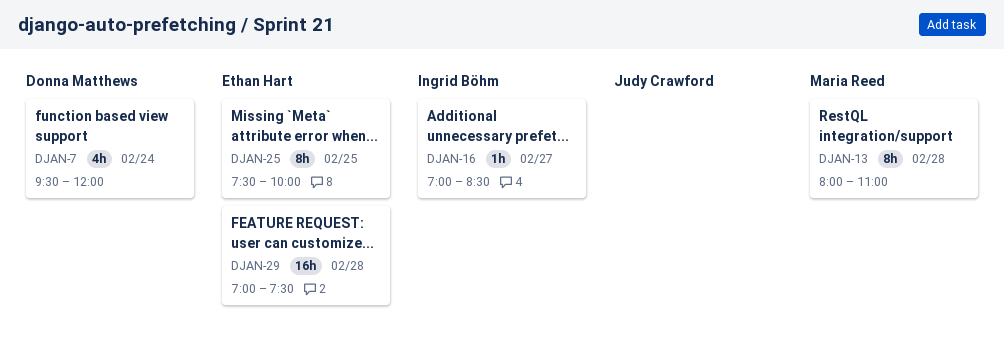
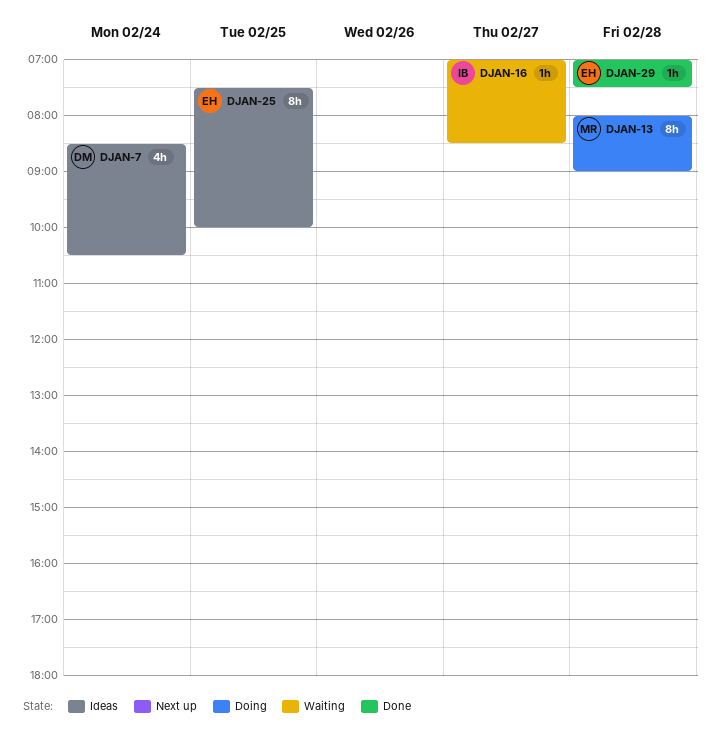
DJAN-7, begins: 09:30 -> 08:30
DJAN-7, ends: 12:00 -> 10:30
DJAN-13, ends: 11:00 -> 09:00
DJAN-29, estimate: 16h -> 1h

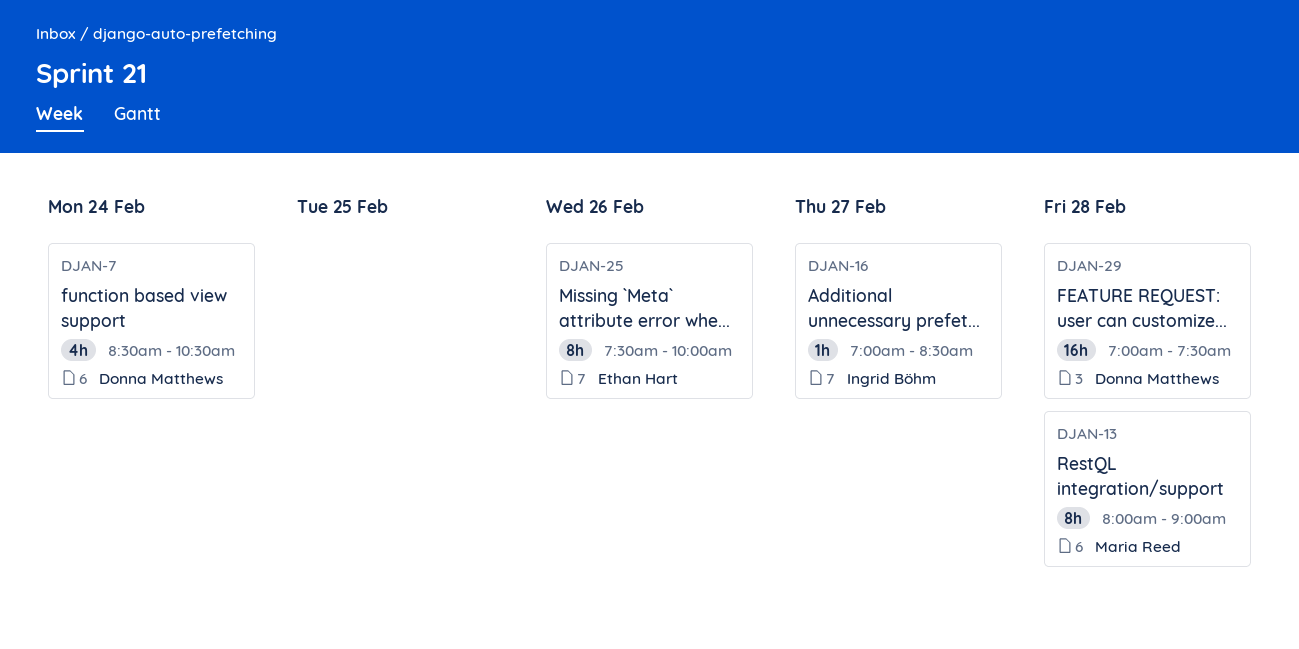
DJAN-25, day: Feb 25 -> Feb 26
DJAN-29, owner: Ethan Hart -> Donna Matthews
DJAN-29, estimate: 1h -> 16h

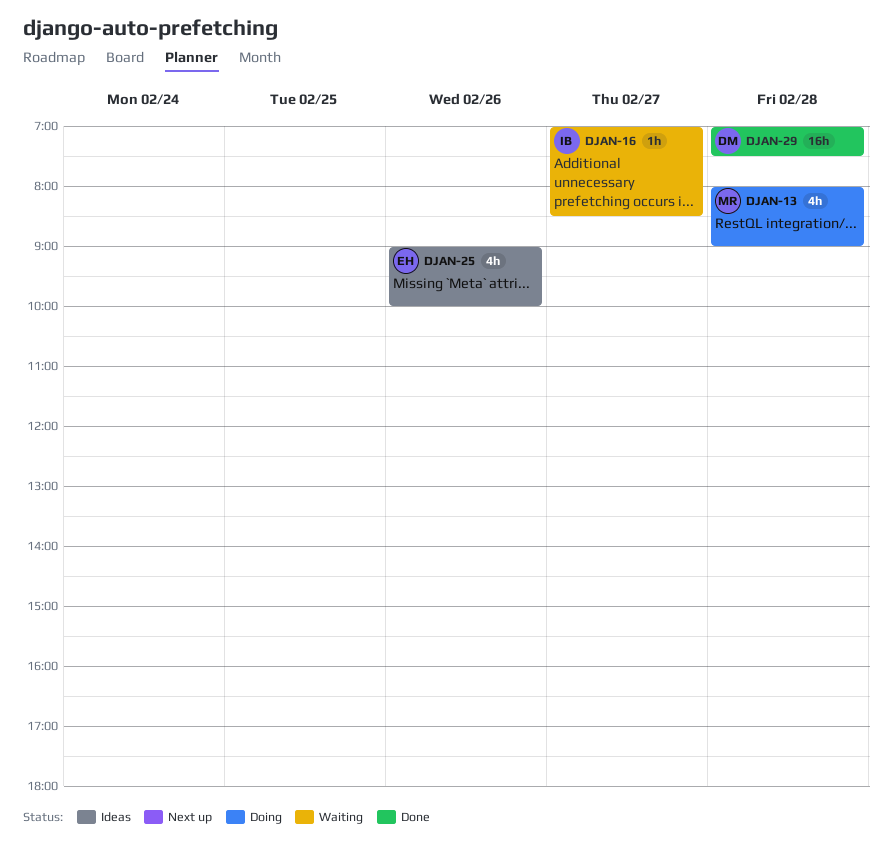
DJAN-7: present -> none
DJAN-13, estimate: 8h -> 4h
DJAN-25, estimate: 8h -> 4h
DJAN-25, begins: 07:30 -> 09:00

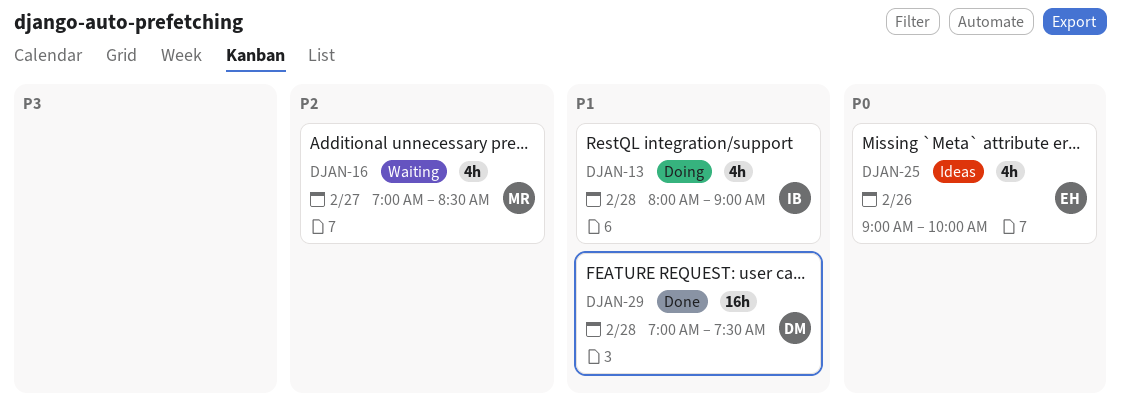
DJAN-13, owner: MR -> IB
DJAN-16, owner: IB -> MR
DJAN-16, estimate: 1h -> 4h

